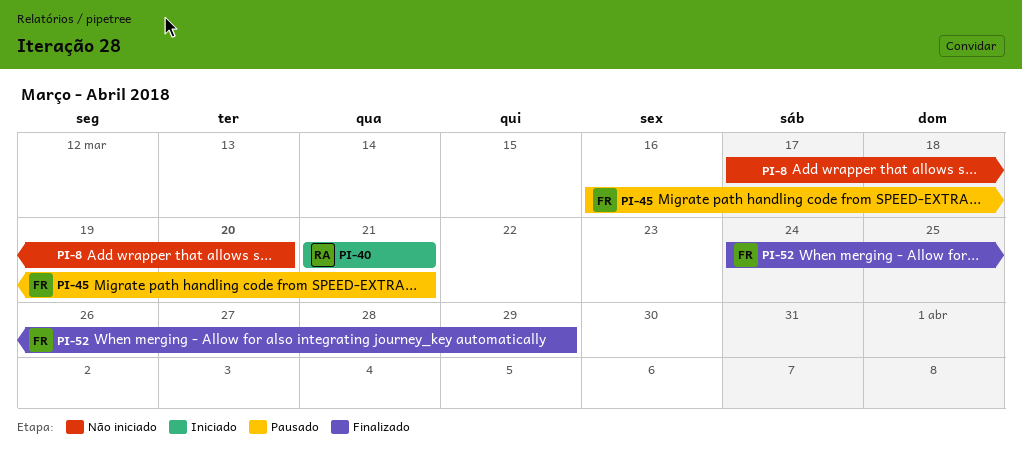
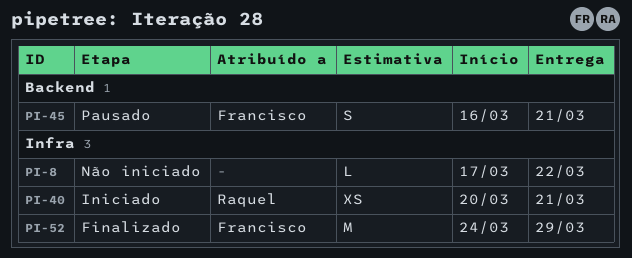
PI-8, due: Mar 20 -> Mar 22
PI-40, start: Mar 21 -> Mar 20

